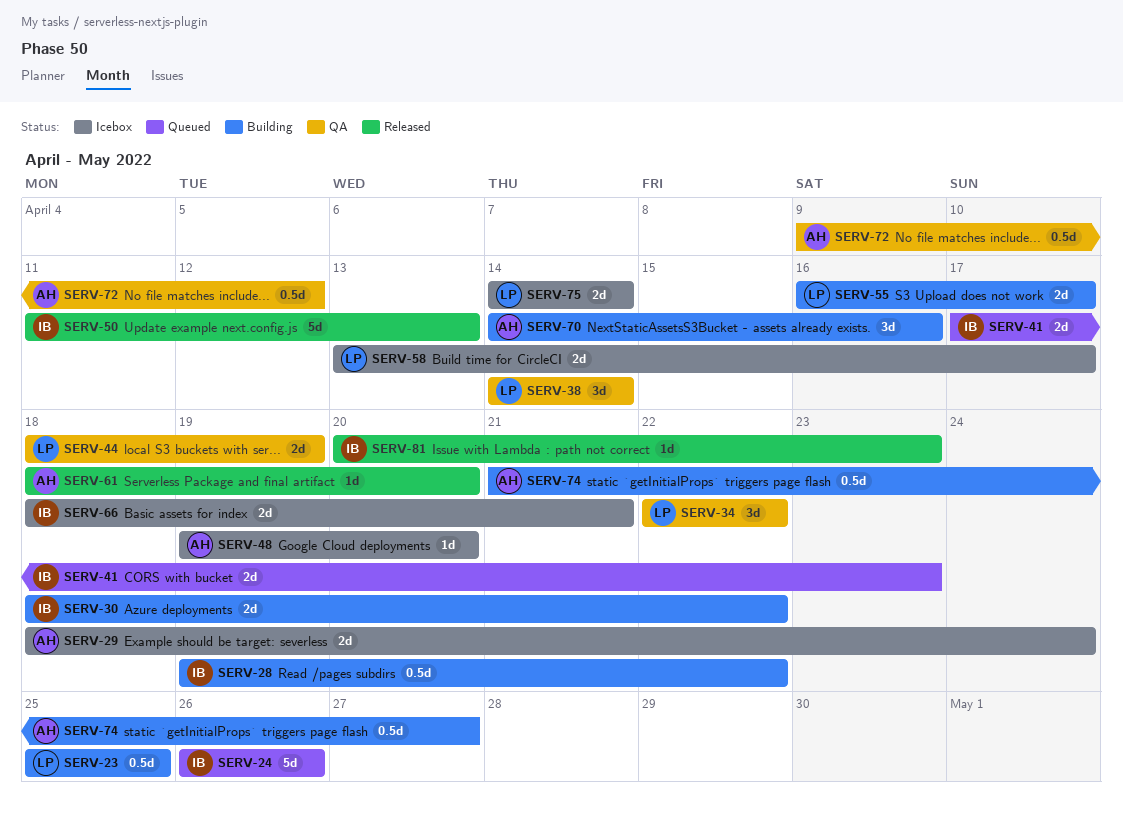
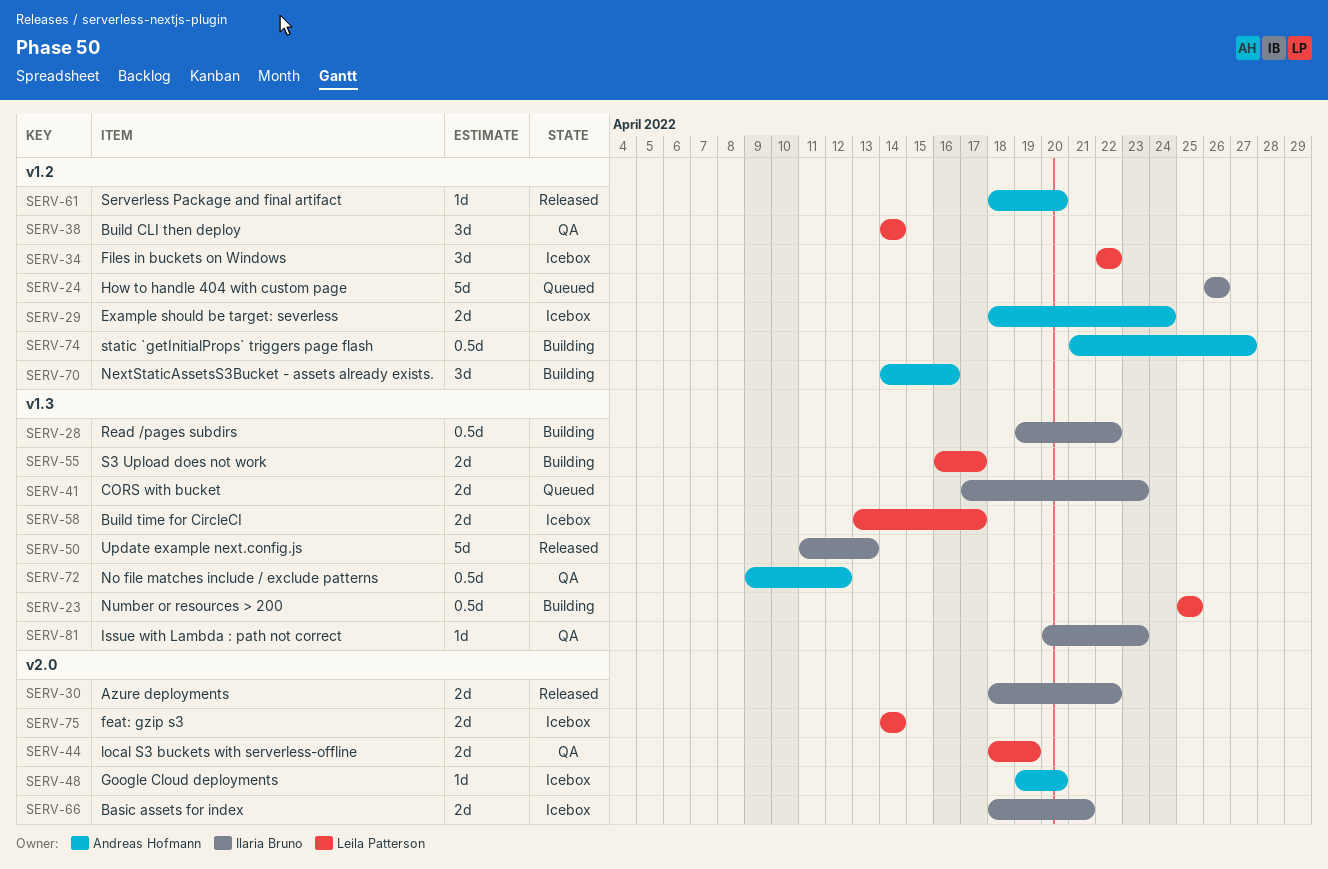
SERV-30, status: Building -> Released
SERV-34, status: QA -> Icebox
SERV-81, status: Released -> QA

